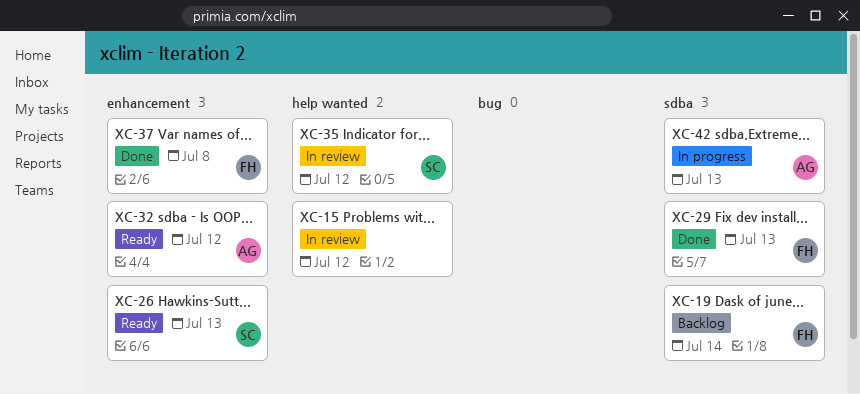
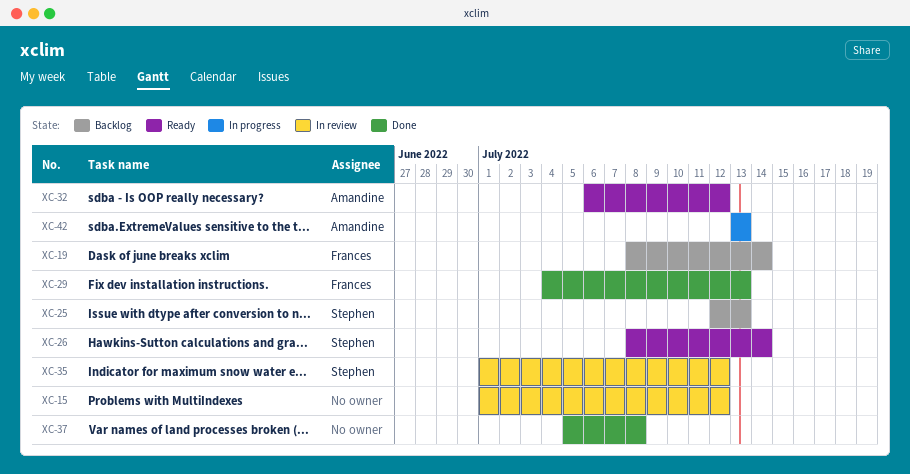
XC-25: none -> present
XC-26, due: Jul 13 -> Jul 14
XC-37, owner: Frances -> none

